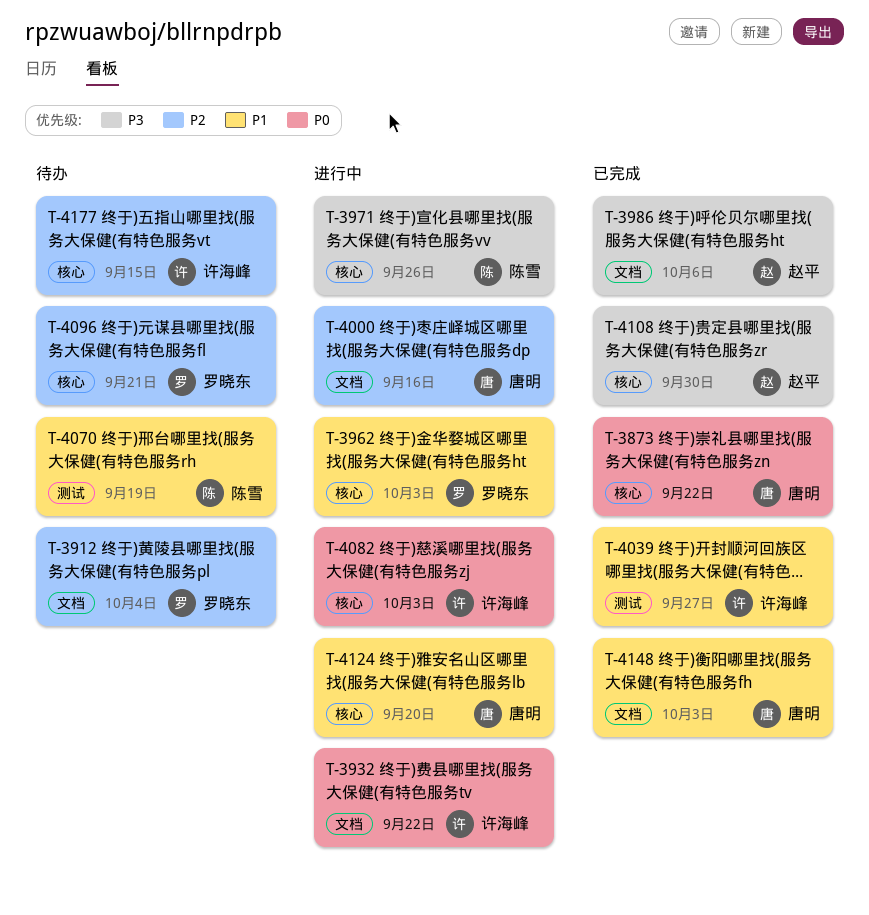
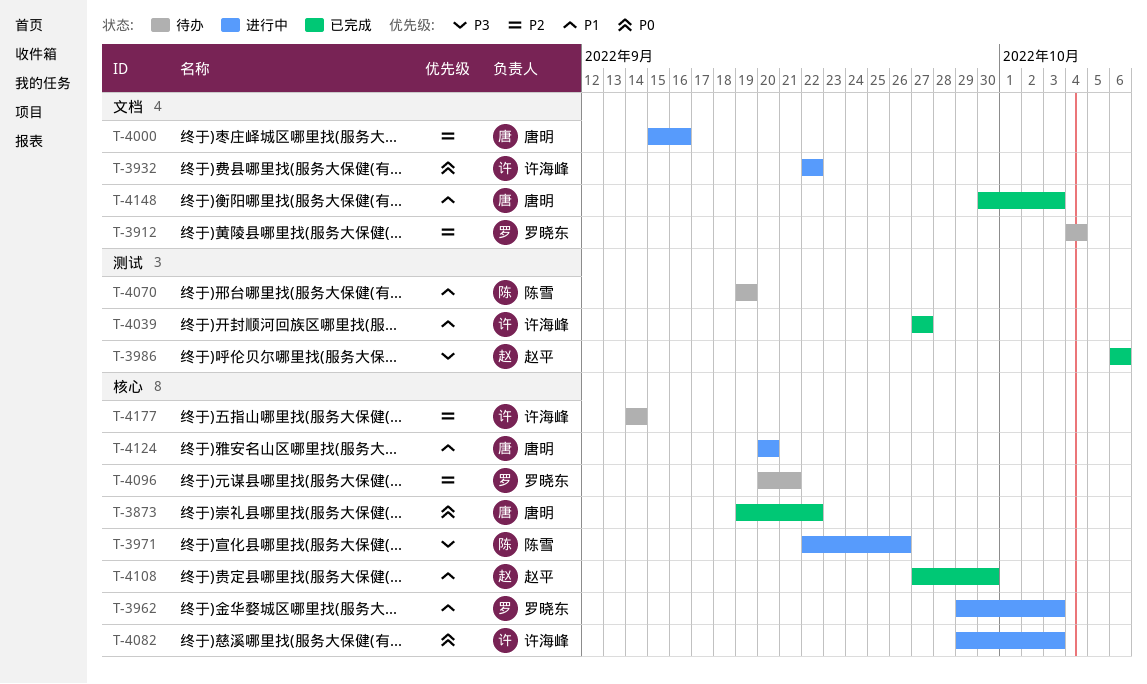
T-3986, label: 文档 -> 测试
T-4108, priority: P3 -> P1
T-4177, due: Sep 15 -> Sep 14

